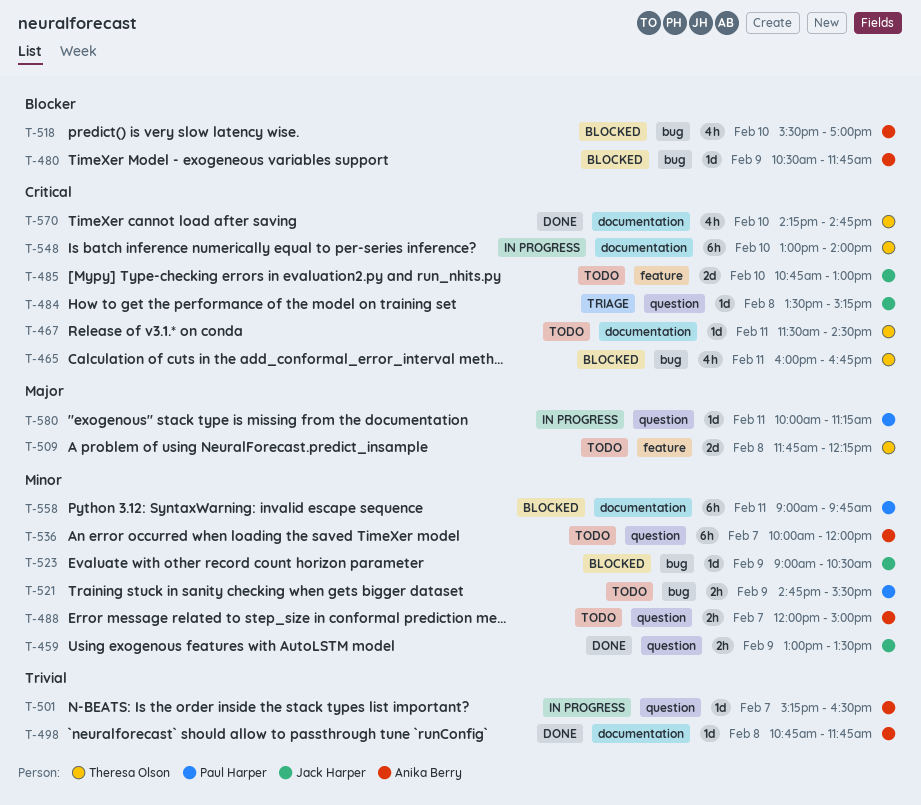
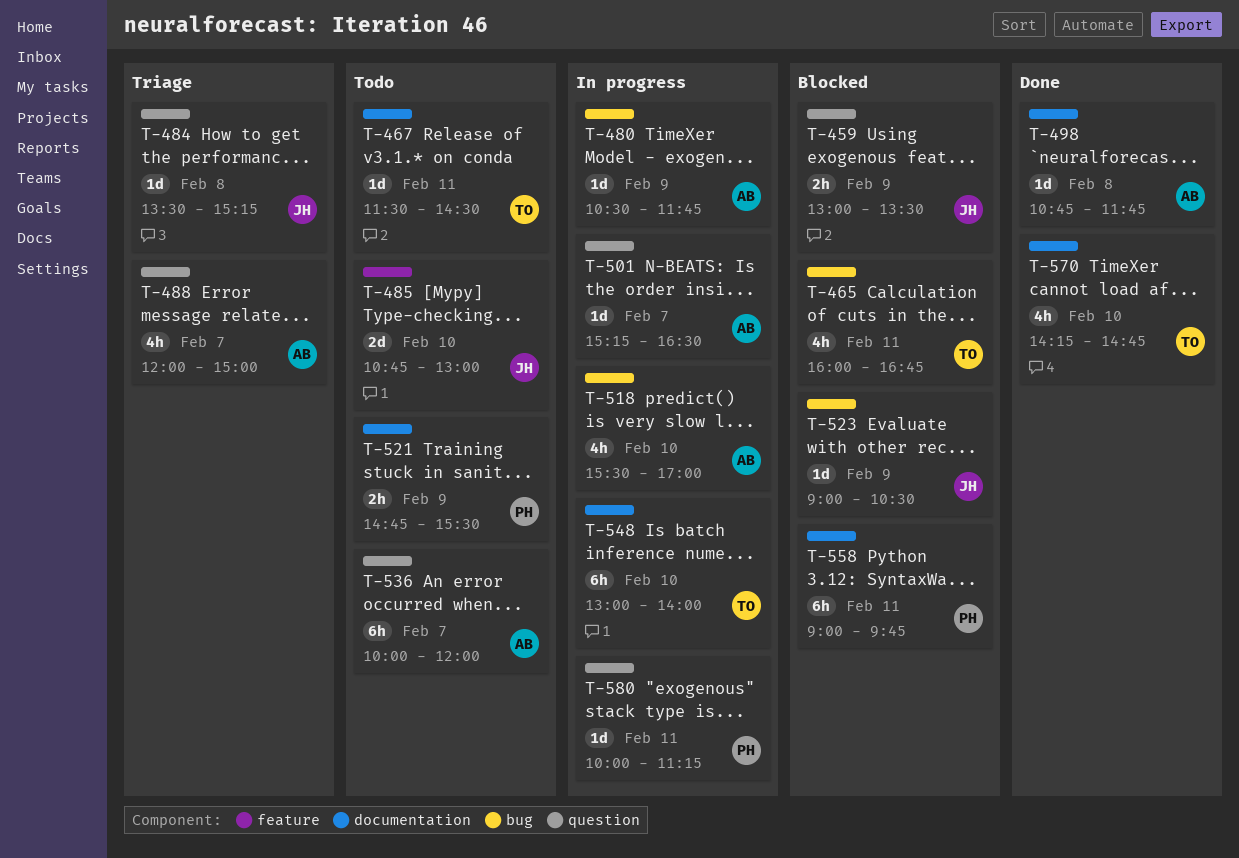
T-459, status: Done -> Blocked
T-480, status: Blocked -> In progress
T-488, status: Todo -> Triage
T-488, estimate: 2h -> 4h
T-509: present -> none
T-518, status: Blocked -> In progress
T-521, label: bug -> documentation

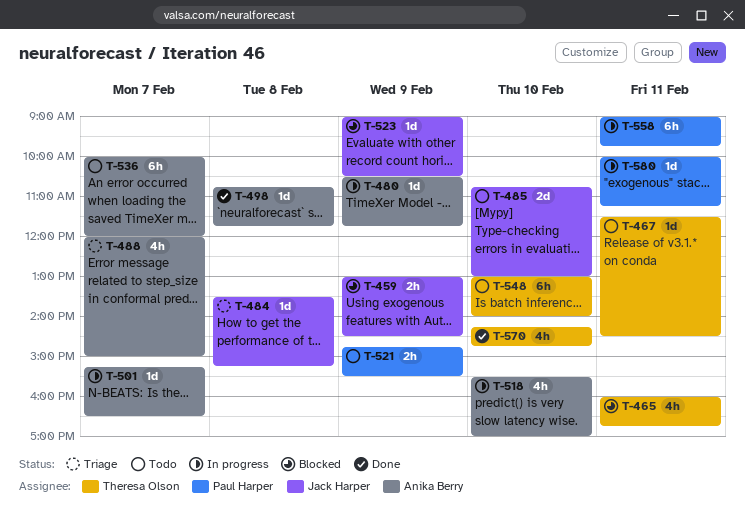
T-459, ends: 13:30 -> 14:30
T-548, status: In progress -> Todo
T-558, status: Blocked -> In progress

